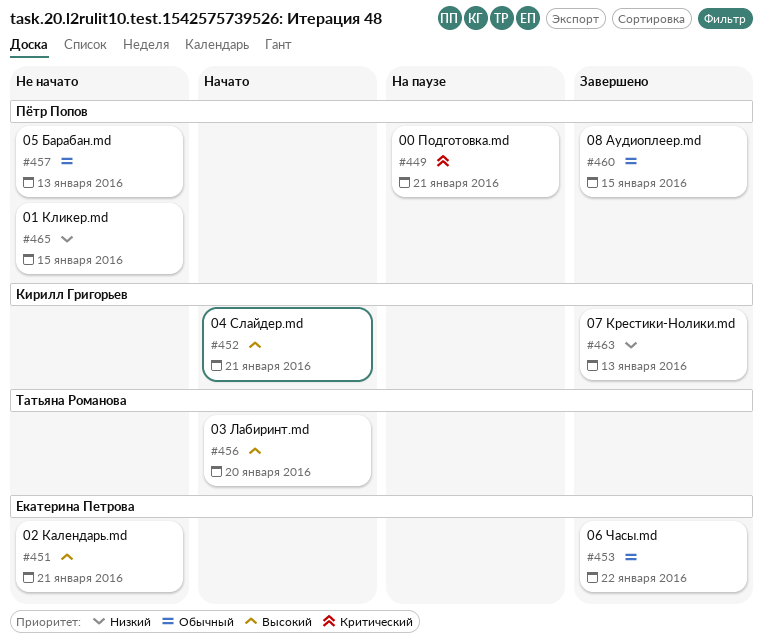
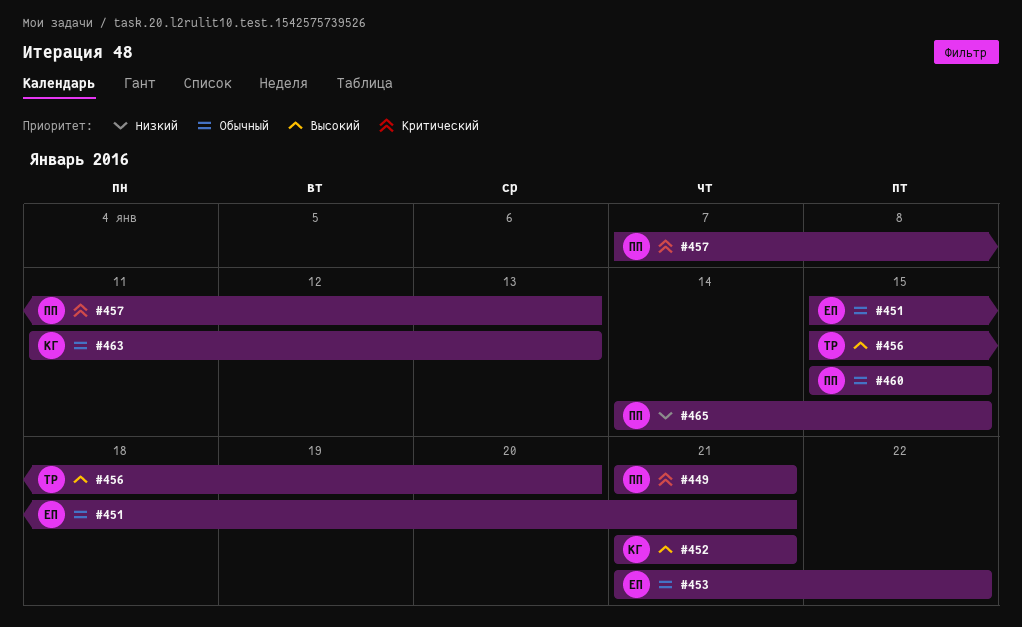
#451, priority: Высокий -> Обычный
#457, priority: Обычный -> Критический
#463, priority: Низкий -> Обычный

